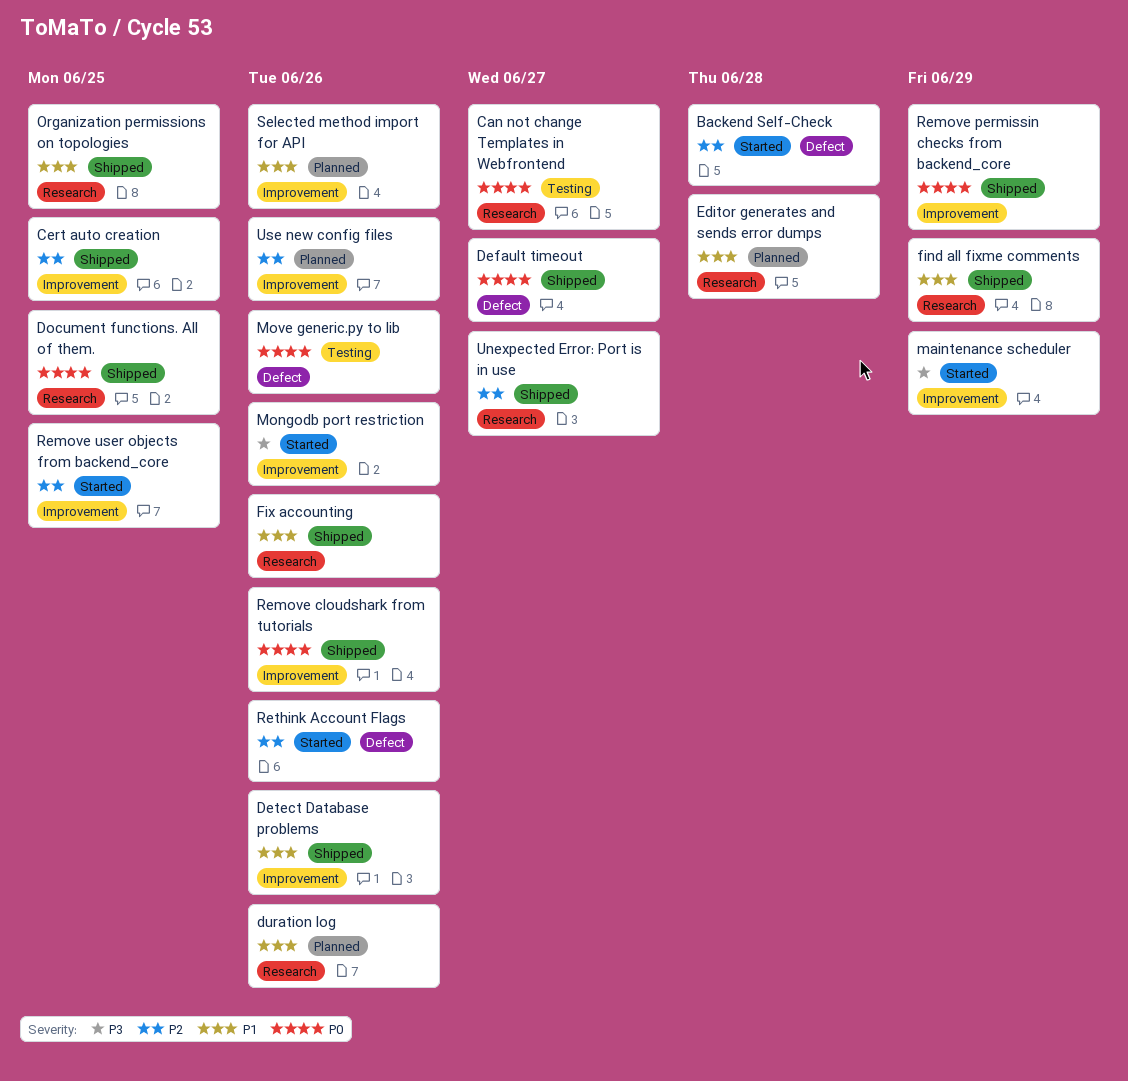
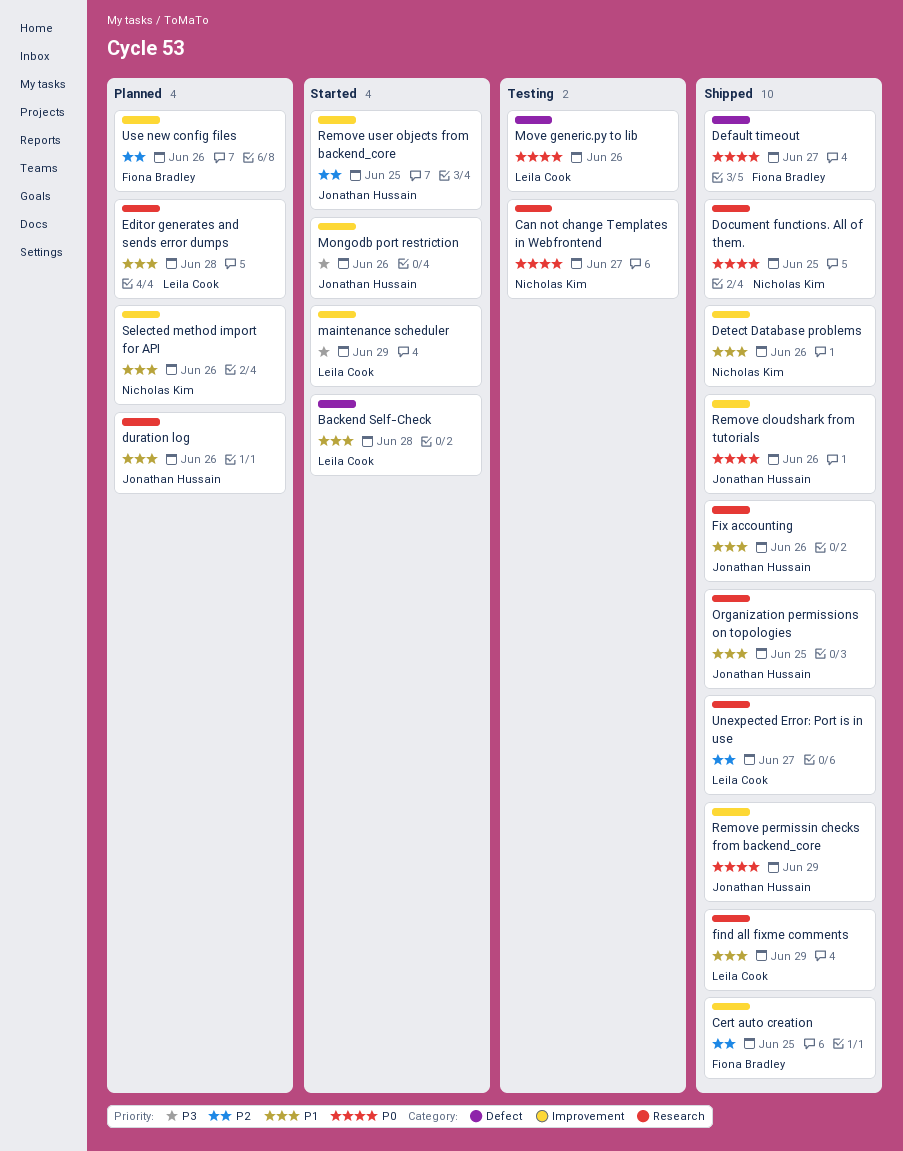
Backend Self-Check, priority: P2 -> P1
Rethink Account Flags: present -> none

